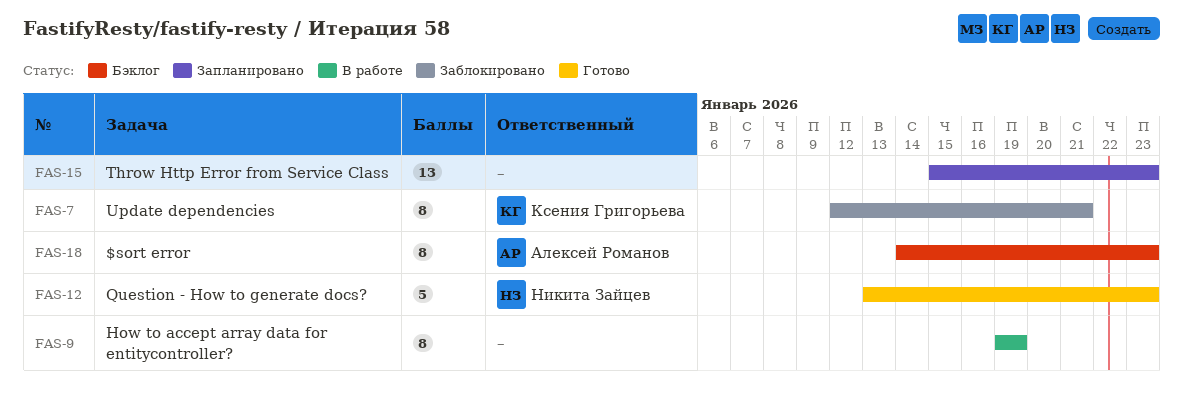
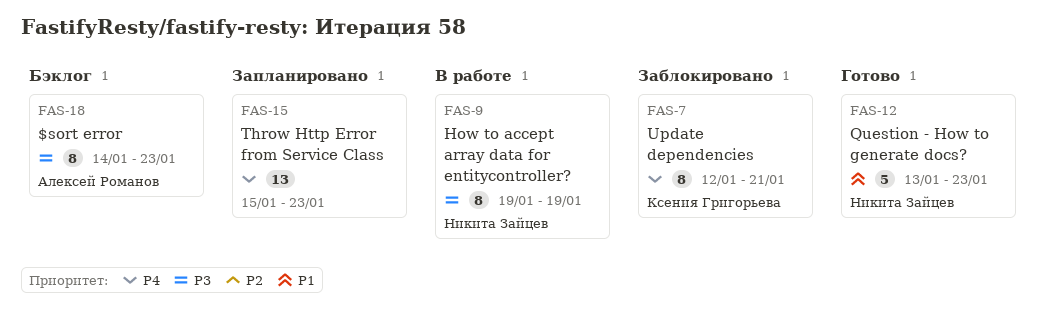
FAS-9, owner: none -> Никита Зайцев

